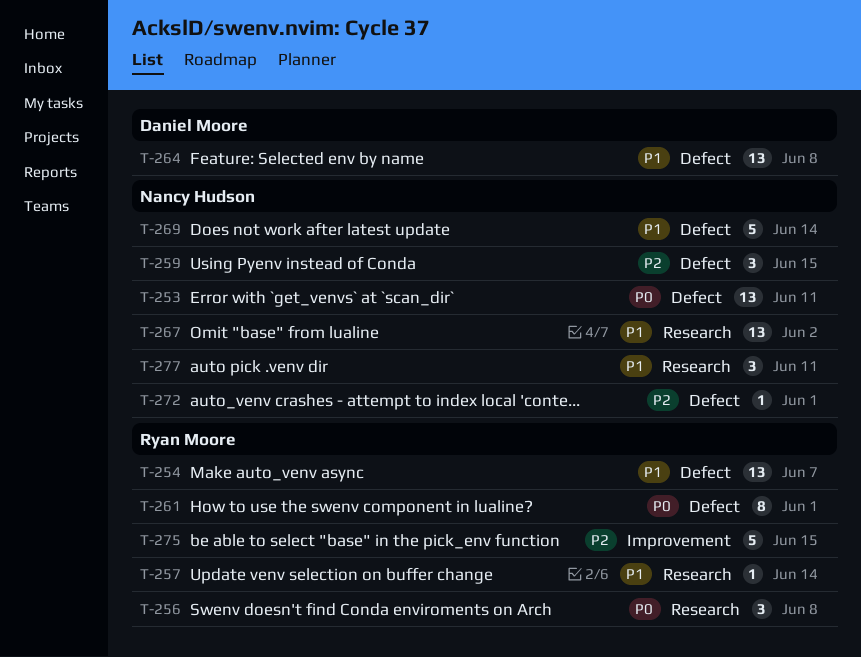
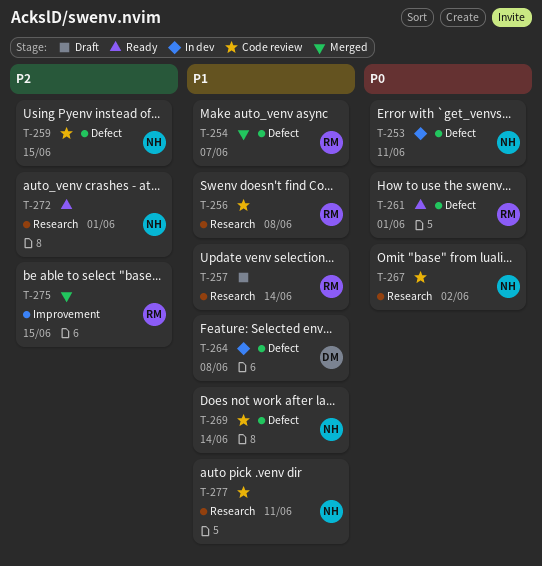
T-256, priority: P0 -> P1
T-267, priority: P1 -> P0
T-272, label: Defect -> Research

